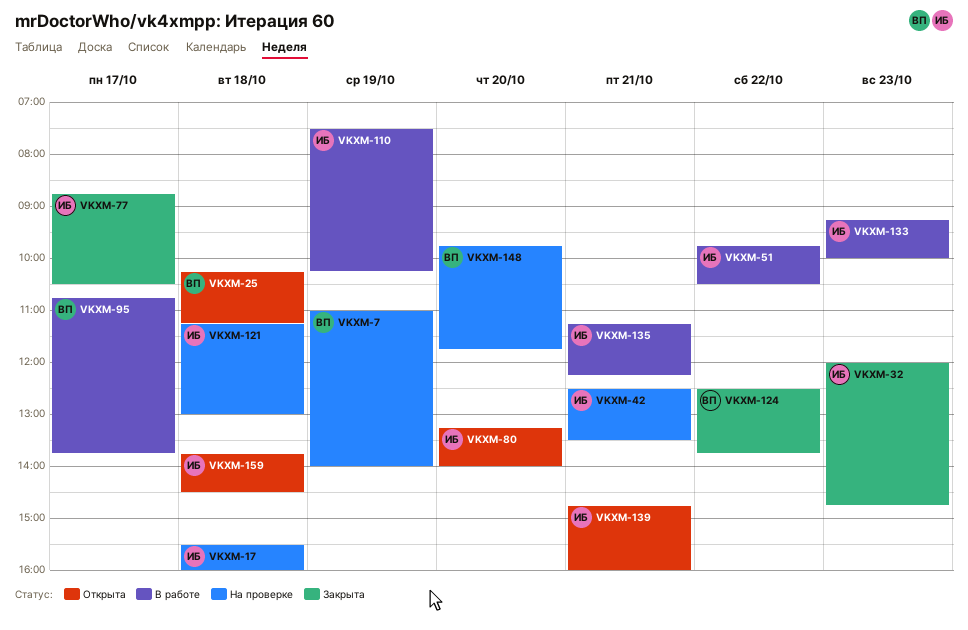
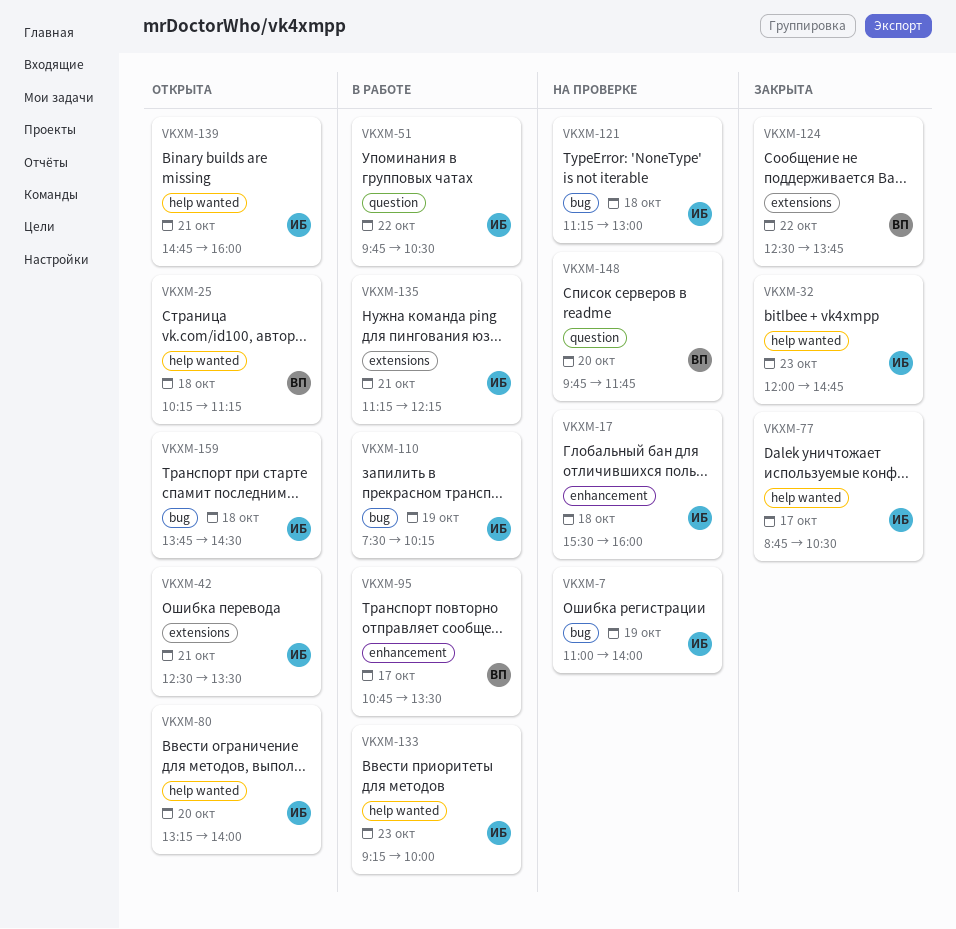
VKXM-7, owner: ВП -> ИБ
VKXM-42, status: На проверке -> Открыта
VKXM-95, ends: 13:45 -> 13:30

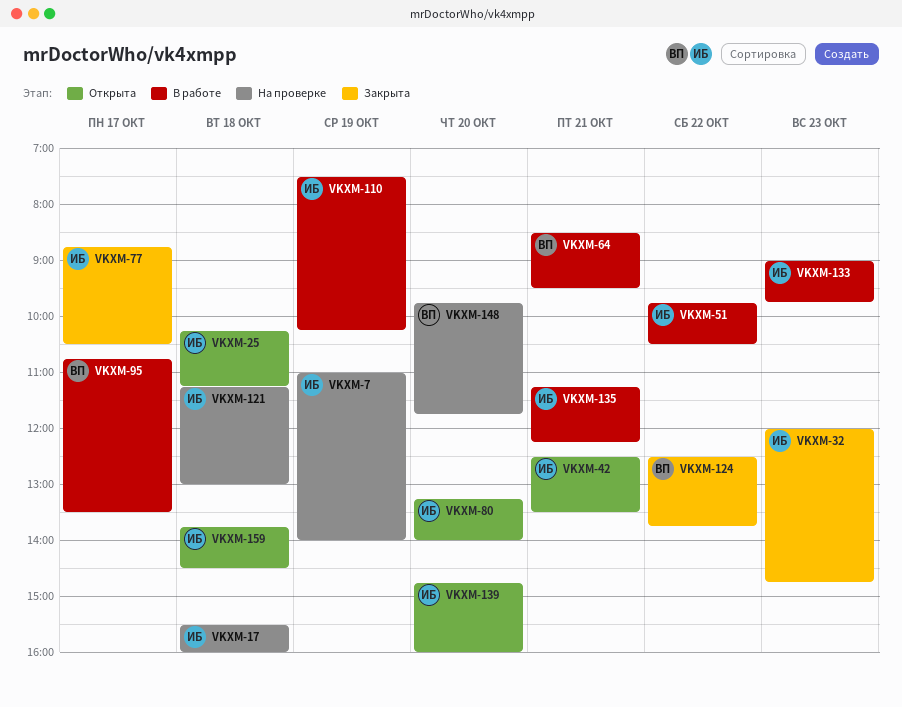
VKXM-25, owner: ВП -> ИБ
VKXM-64: none -> present
VKXM-133, begins: 09:15 -> 09:00
VKXM-133, ends: 10:00 -> 09:45
VKXM-139, day: Oct 21 -> Oct 20

